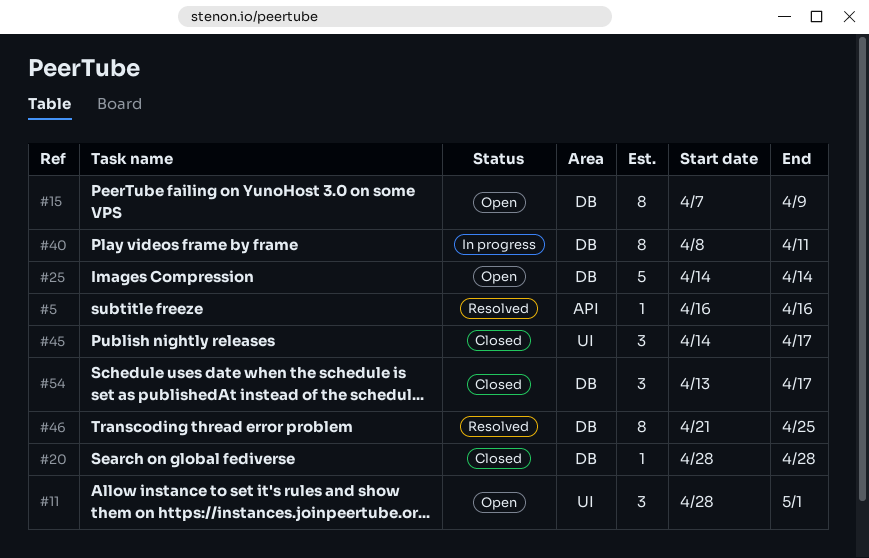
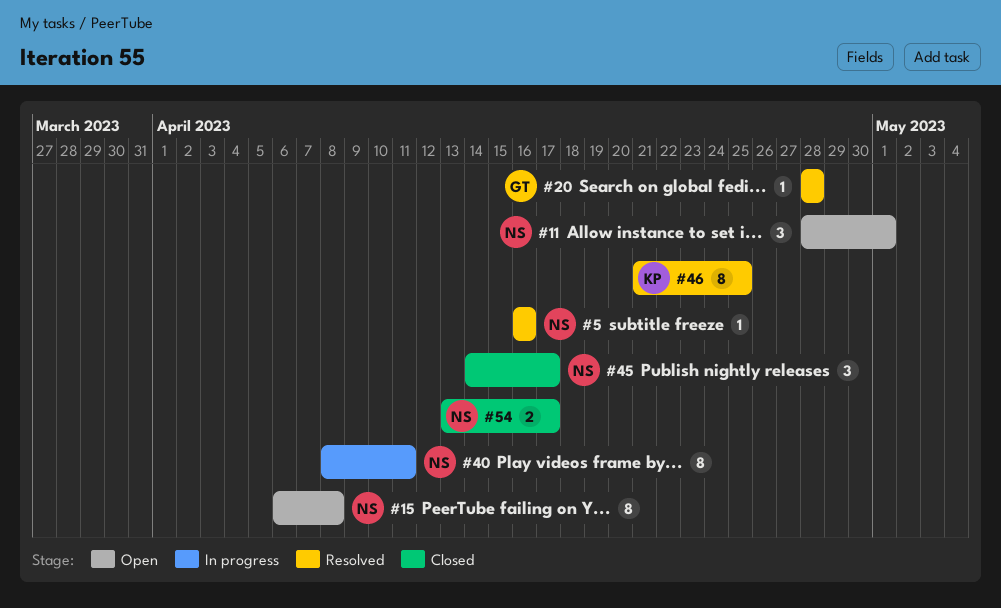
#15, start: Apr 7 -> Apr 6
#15, due: Apr 9 -> Apr 8
#20, status: Closed -> Resolved
#25: present -> none
#54, estimate: 3 -> 2

